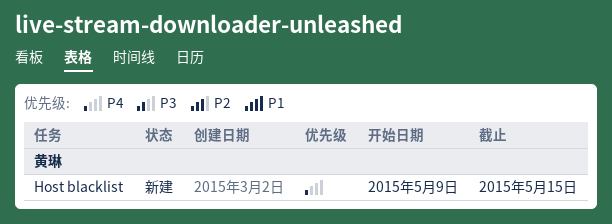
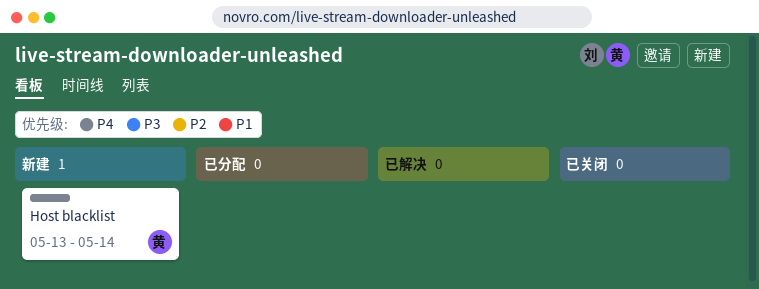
Host blacklist, start: May 9 -> May 13
Host blacklist, due: May 15 -> May 14

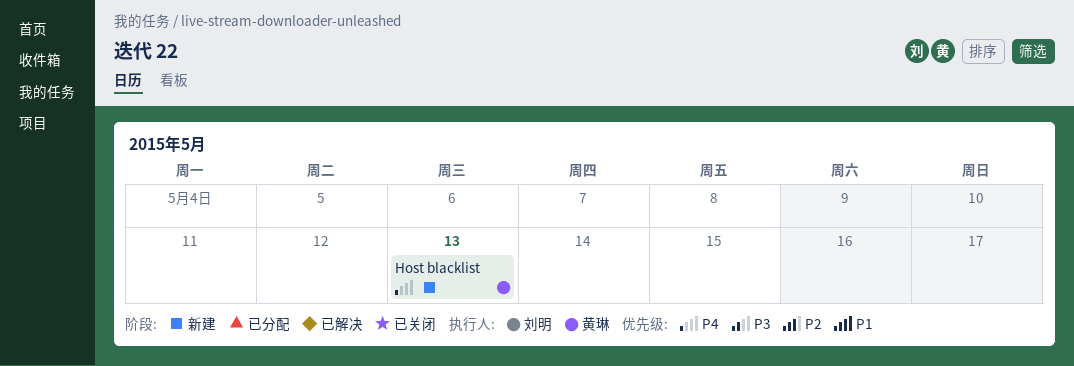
Host blacklist, due: May 14 -> May 13

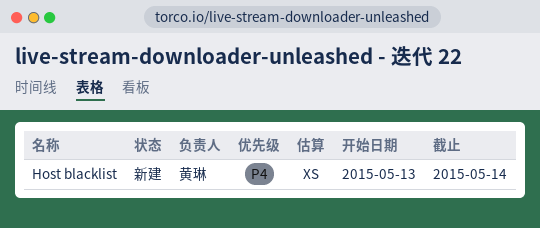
Host blacklist, due: May 13 -> May 14

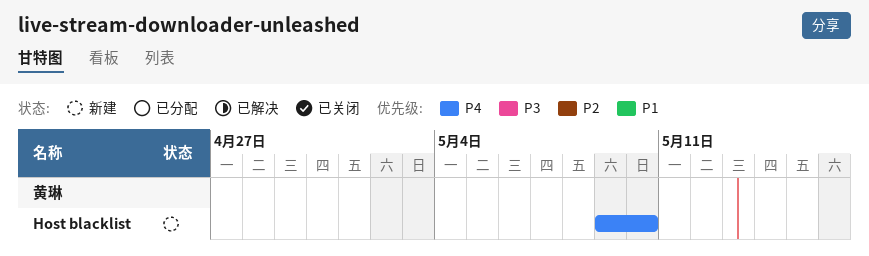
Host blacklist, start: May 13 -> May 9
Host blacklist, due: May 14 -> May 10

